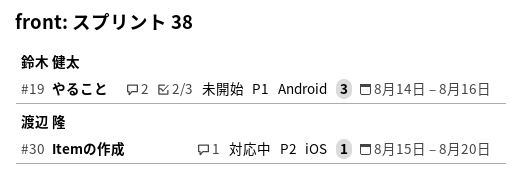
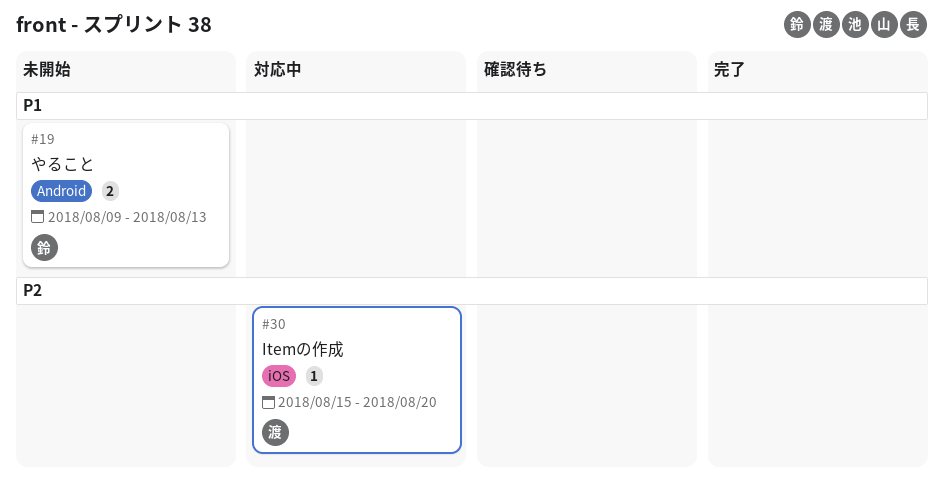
#19, estimate: 3 -> 2
#19, start: Aug 14 -> Aug 9
#19, due: Aug 16 -> Aug 13

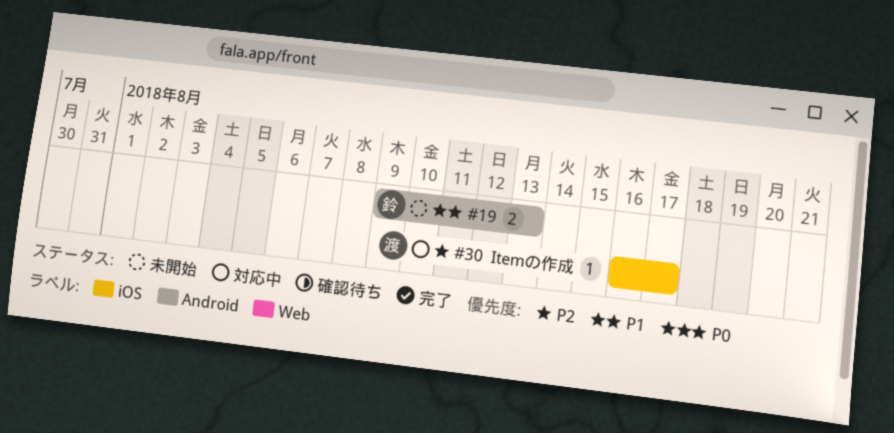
#30, start: Aug 15 -> Aug 16
#30, due: Aug 20 -> Aug 17

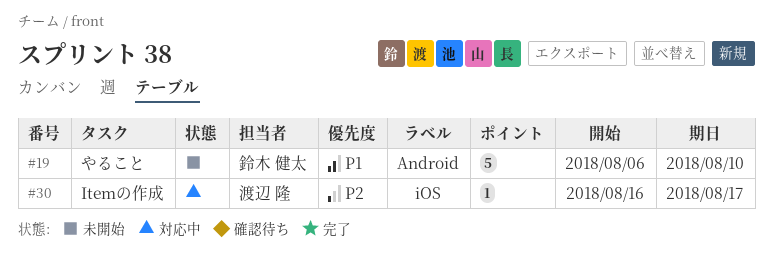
#19, estimate: 2 -> 5
#19, start: Aug 9 -> Aug 6
#19, due: Aug 13 -> Aug 10

